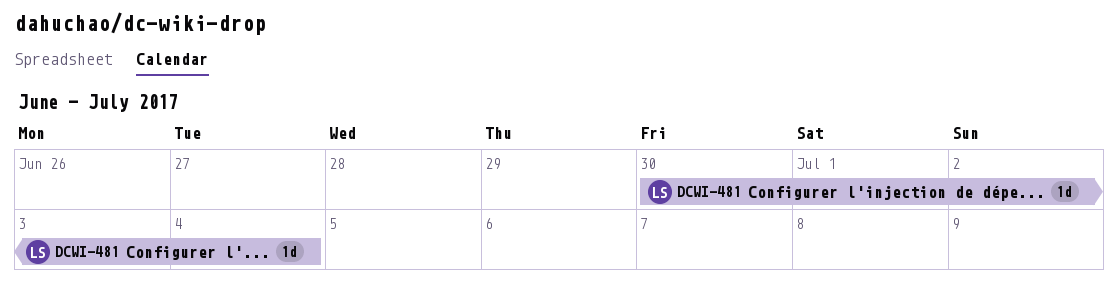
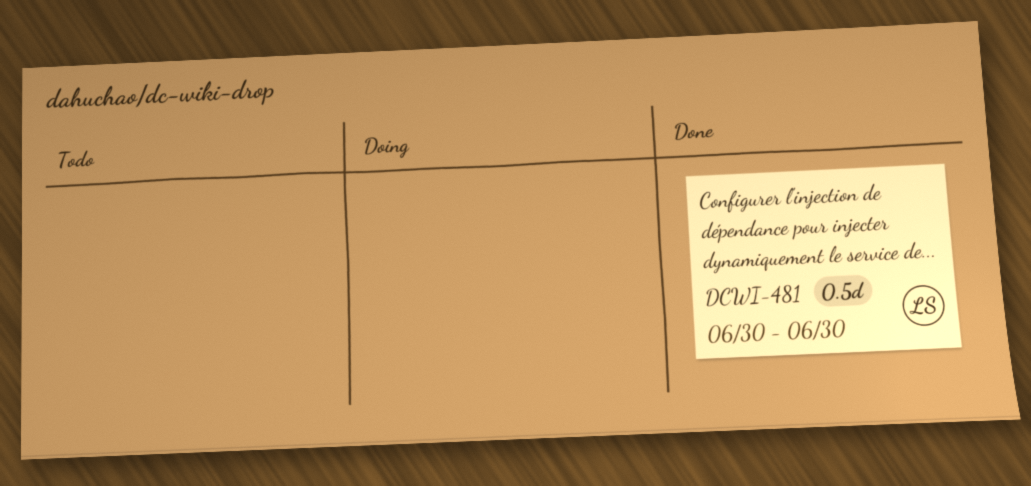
DCWI-481, estimate: 1d -> 0.5d
DCWI-481, due: Jul 4 -> Jun 30

